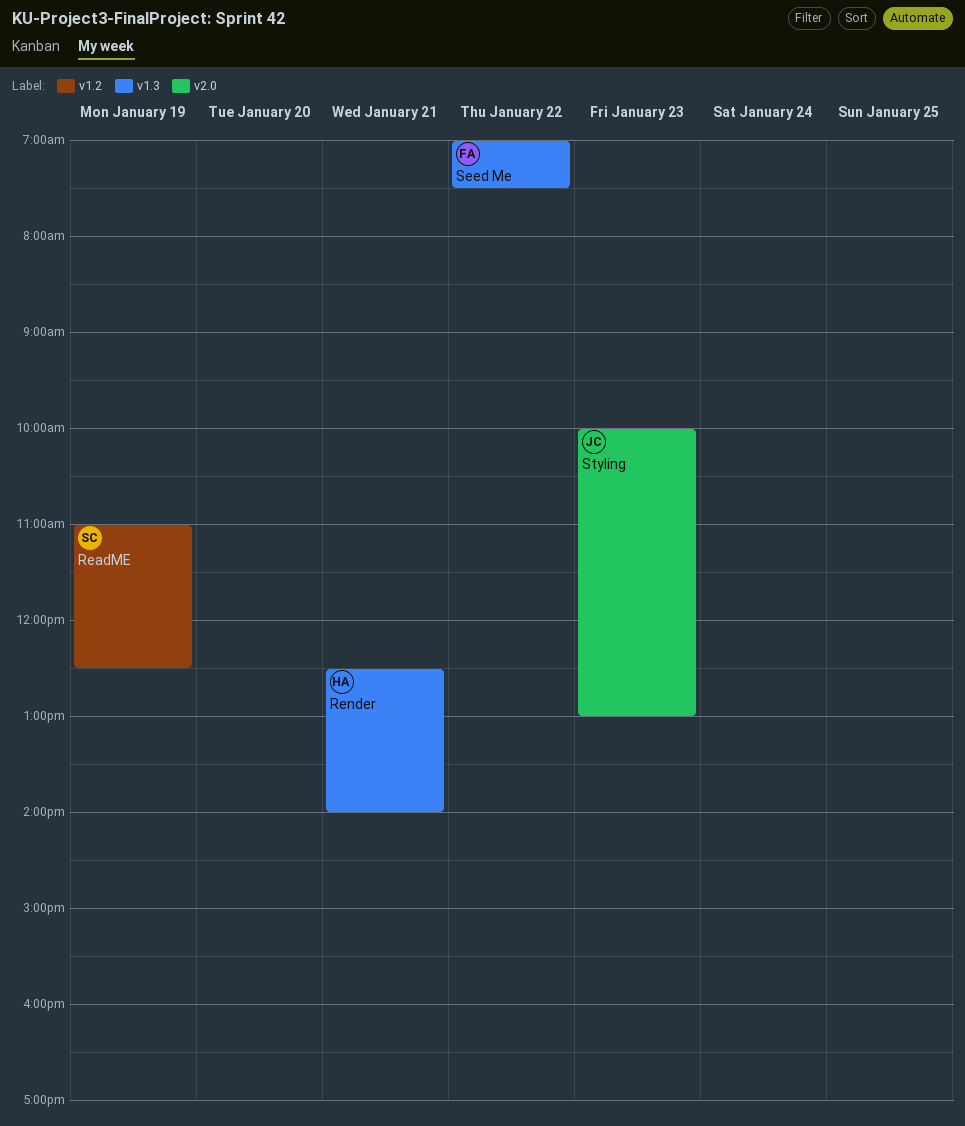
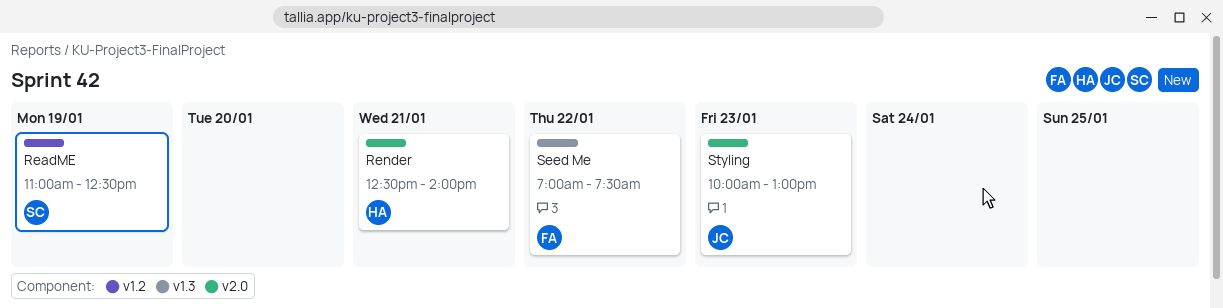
Render, label: v1.3 -> v2.0

